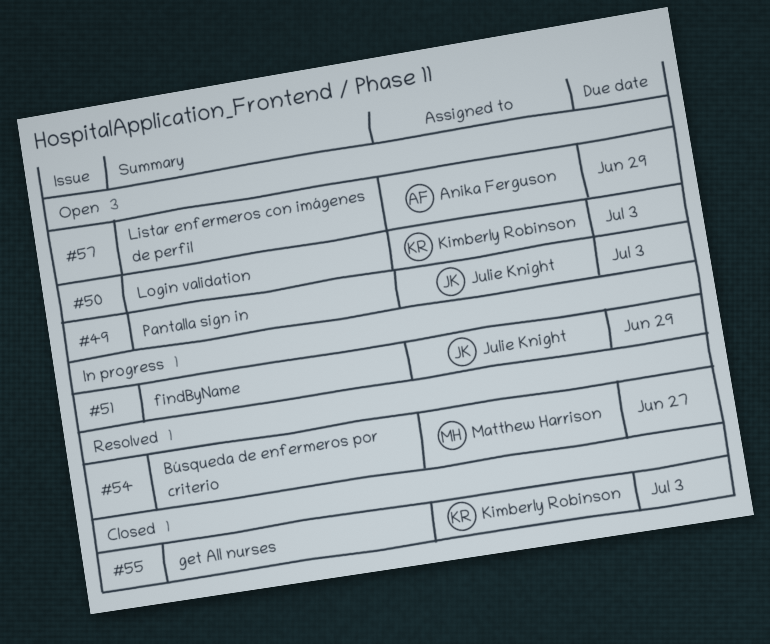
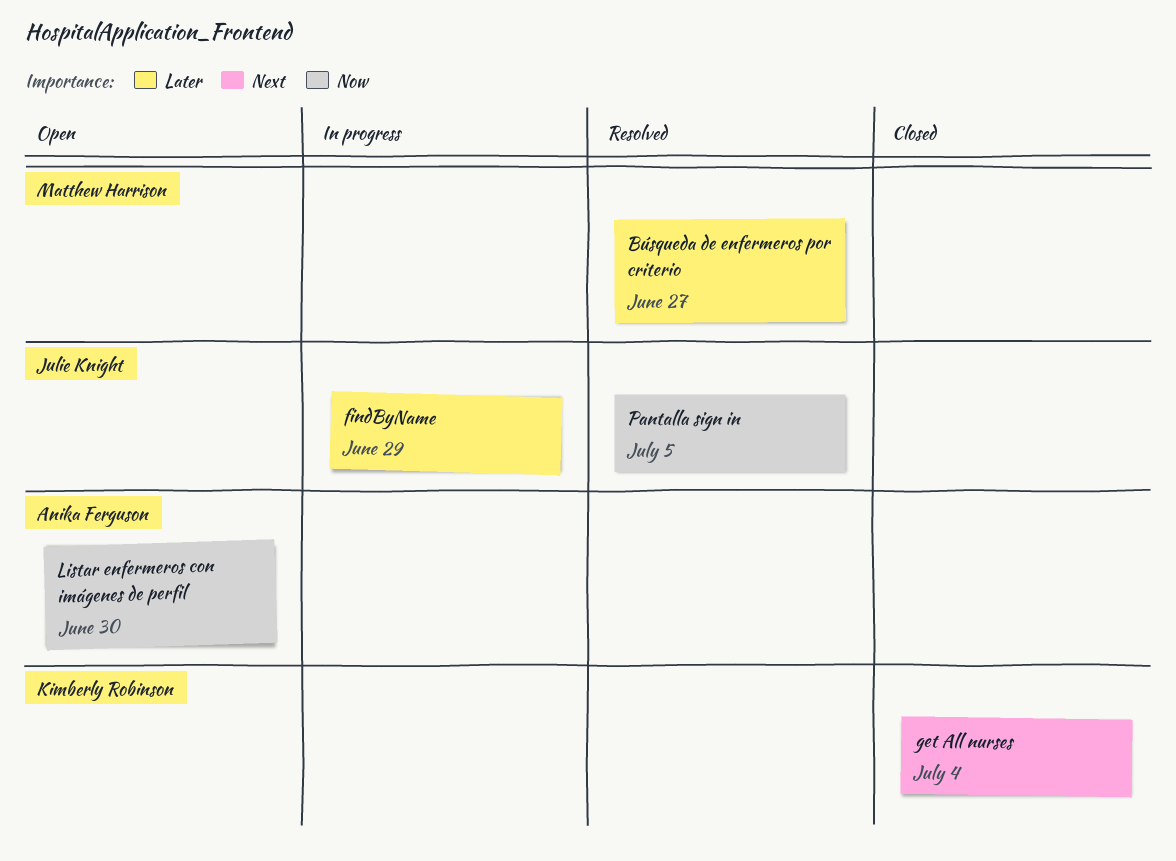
get All nurses, due: Jul 3 -> Jul 4
Listar enfermeros con imágenes de perfil, due: Jun 29 -> Jun 30
Login validation: present -> none
Pantalla sign in, status: Open -> Resolved
Pantalla sign in, due: Jul 3 -> Jul 5

